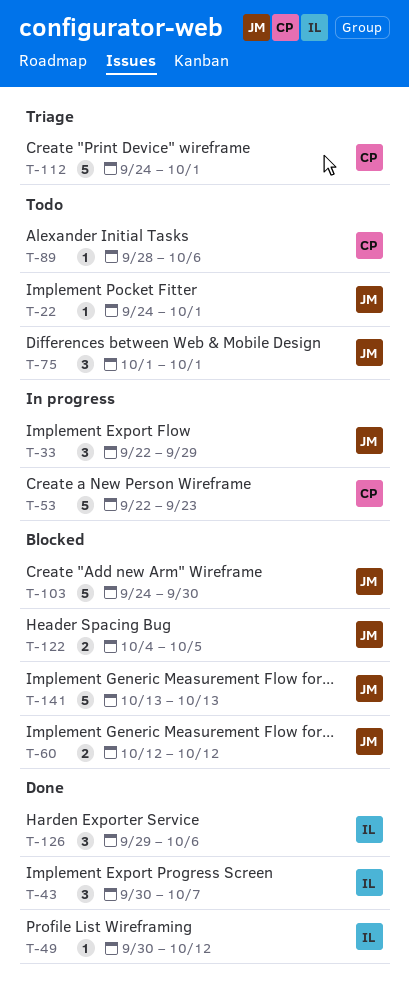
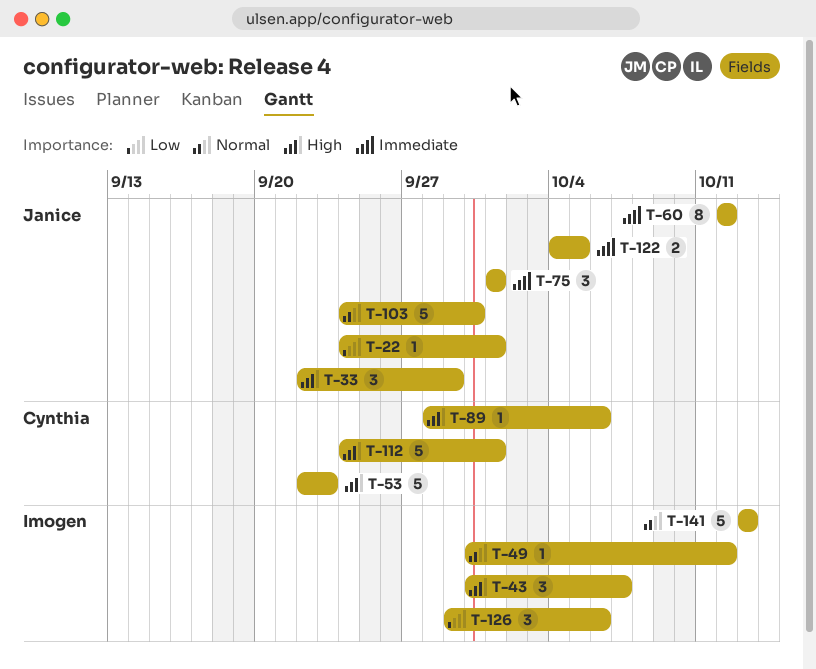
T-60, estimate: 2 -> 8
T-141, owner: Janice -> Imogen

